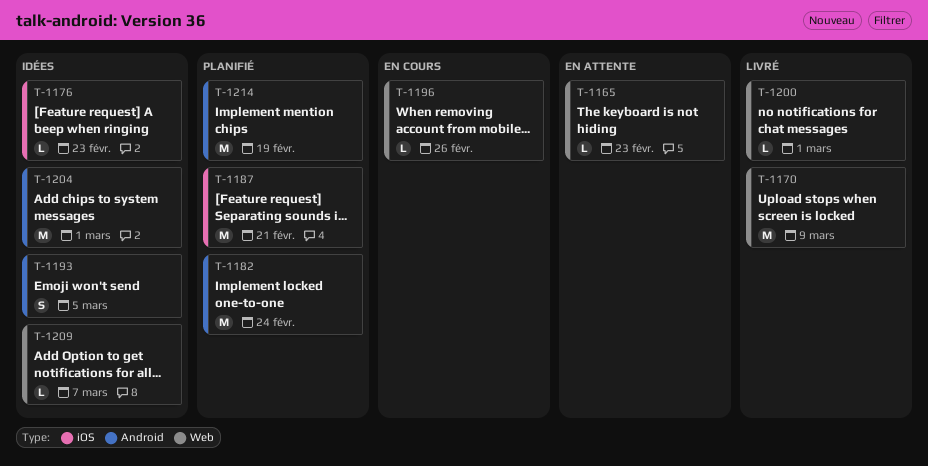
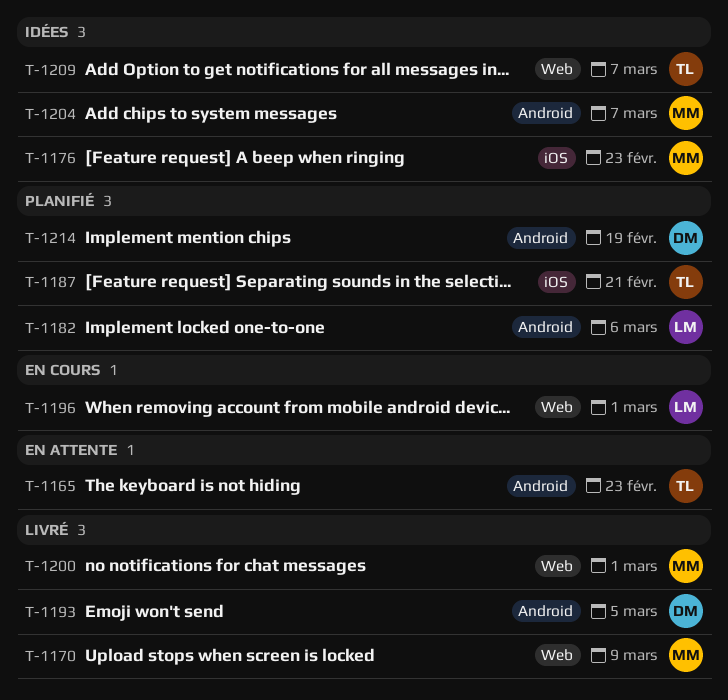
T-1165, label: Web -> Android
T-1182, due: Feb 24 -> Mar 6
T-1193, status: Idées -> Livré
T-1196, due: Feb 26 -> Mar 1
T-1204, due: Mar 1 -> Mar 7

